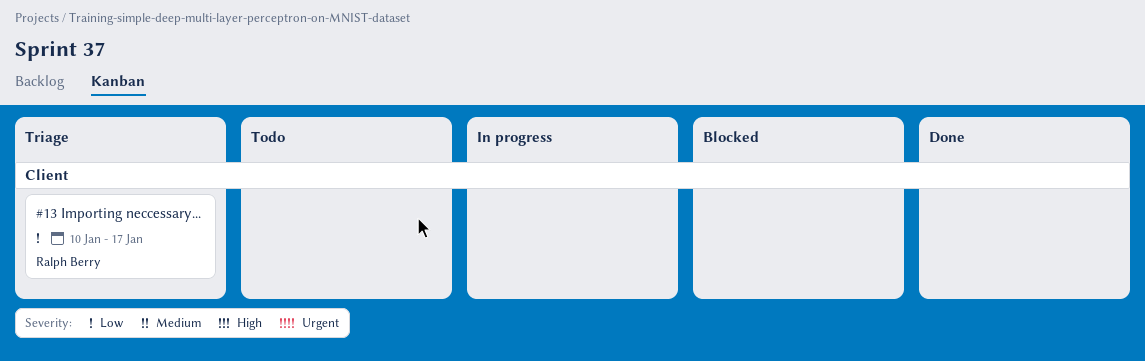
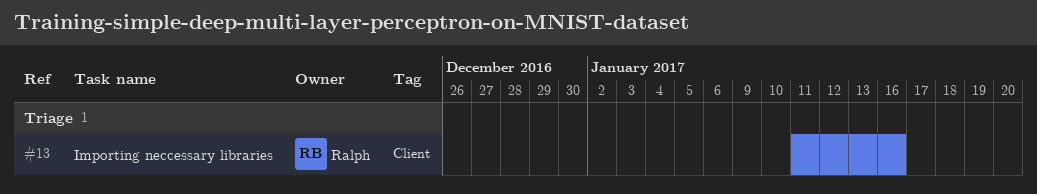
#13, start: Jan 10 -> Jan 11
#13, due: Jan 17 -> Jan 16

